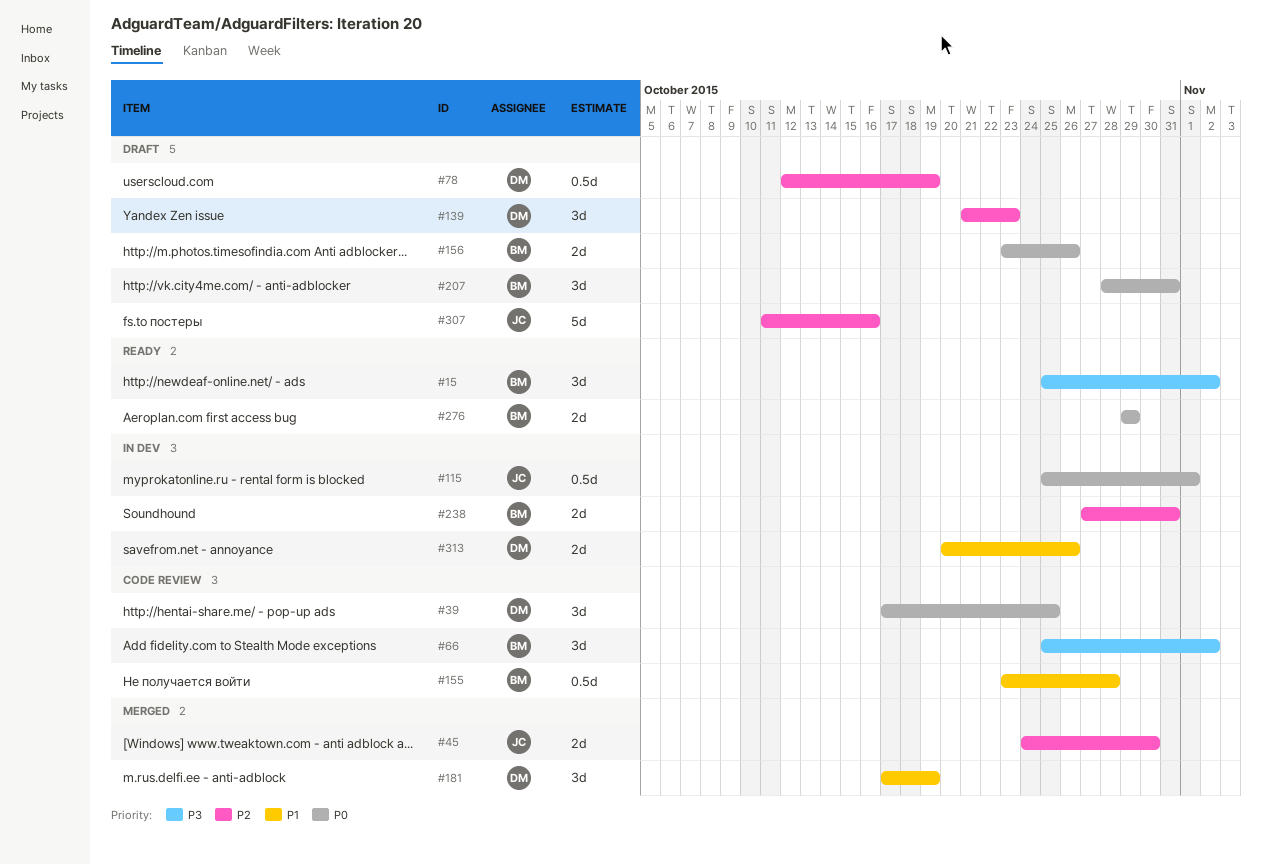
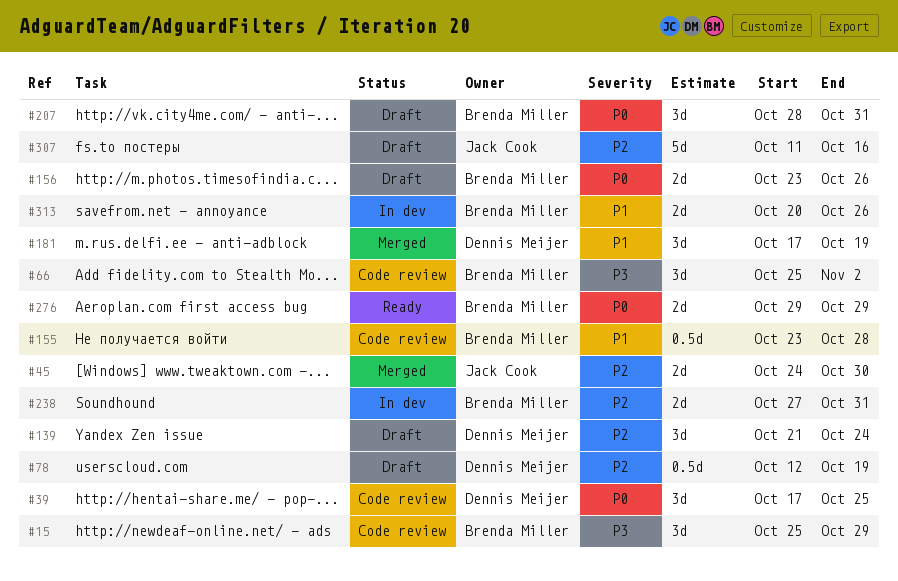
#15, status: Ready -> Code review
#15, due: Nov 2 -> Oct 29
#115: present -> none
#139, due: Oct 23 -> Oct 24
#313, owner: Dennis Meijer -> Brenda Miller

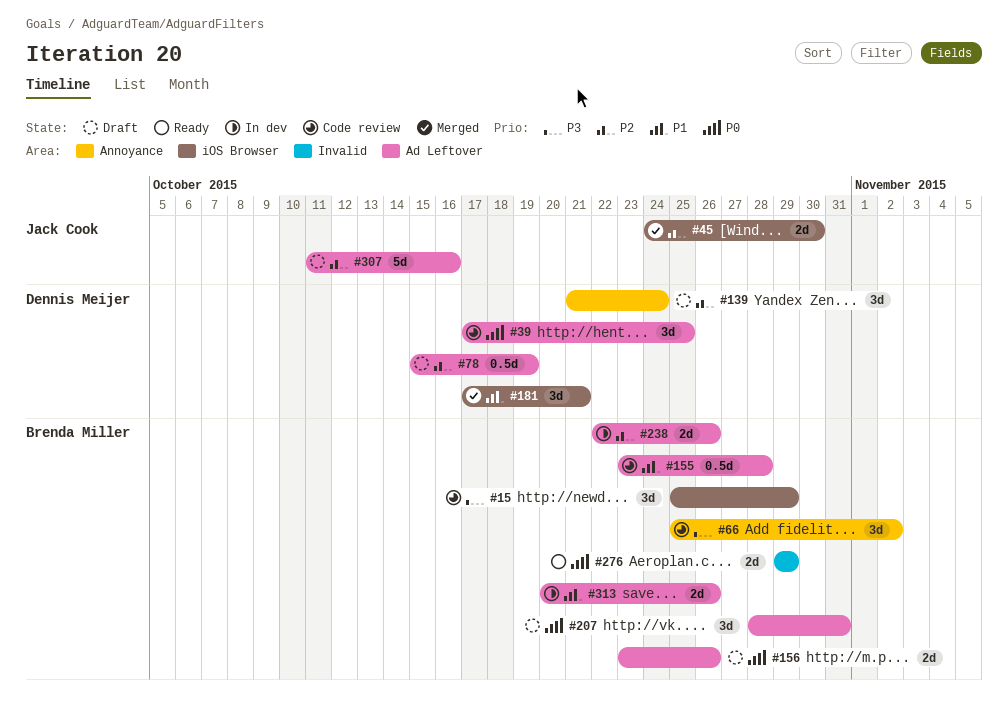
#78, start: Oct 12 -> Oct 15
#181, due: Oct 19 -> Oct 21
#238, start: Oct 27 -> Oct 22
#238, due: Oct 31 -> Oct 26

